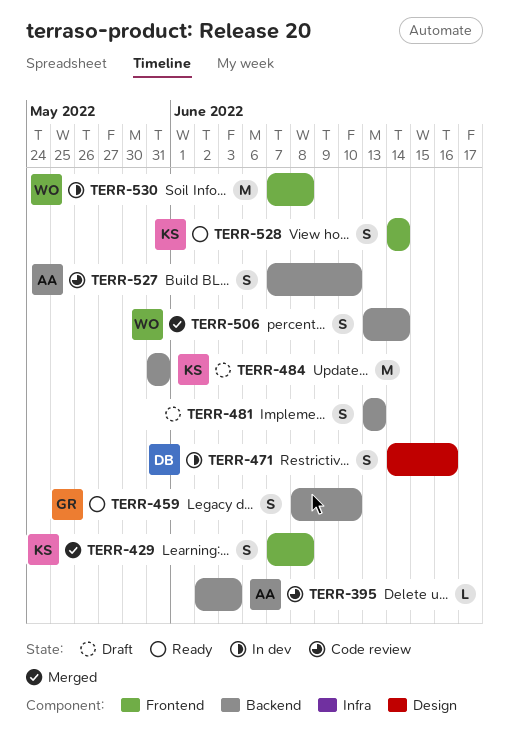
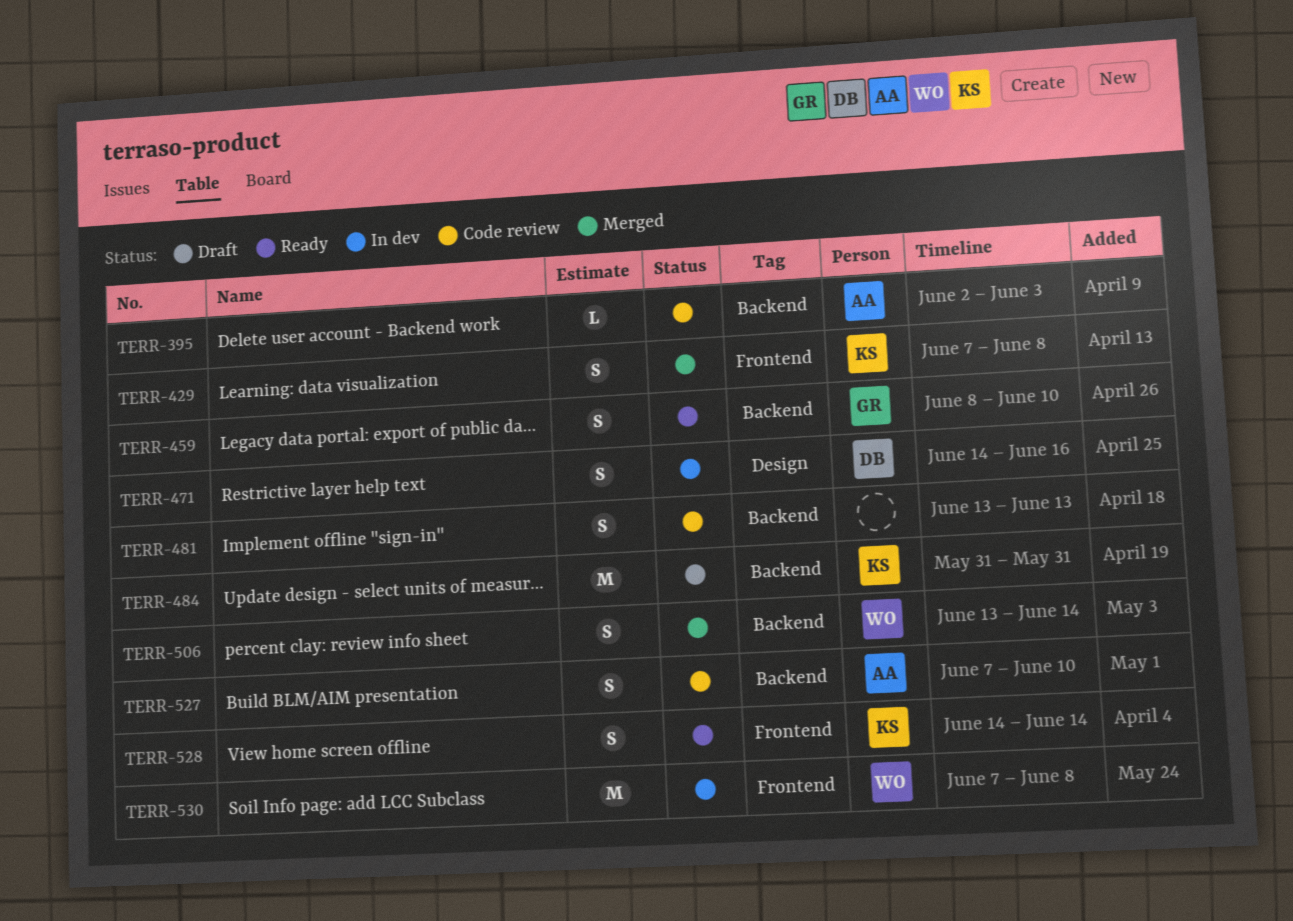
TERR-481, status: Draft -> Code review

